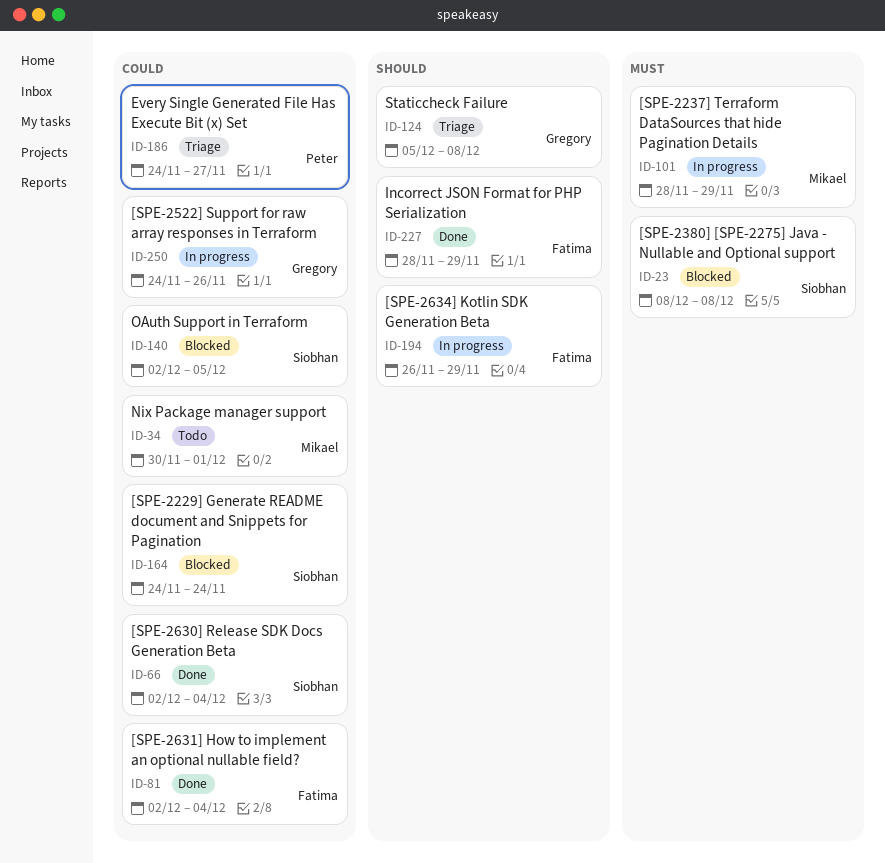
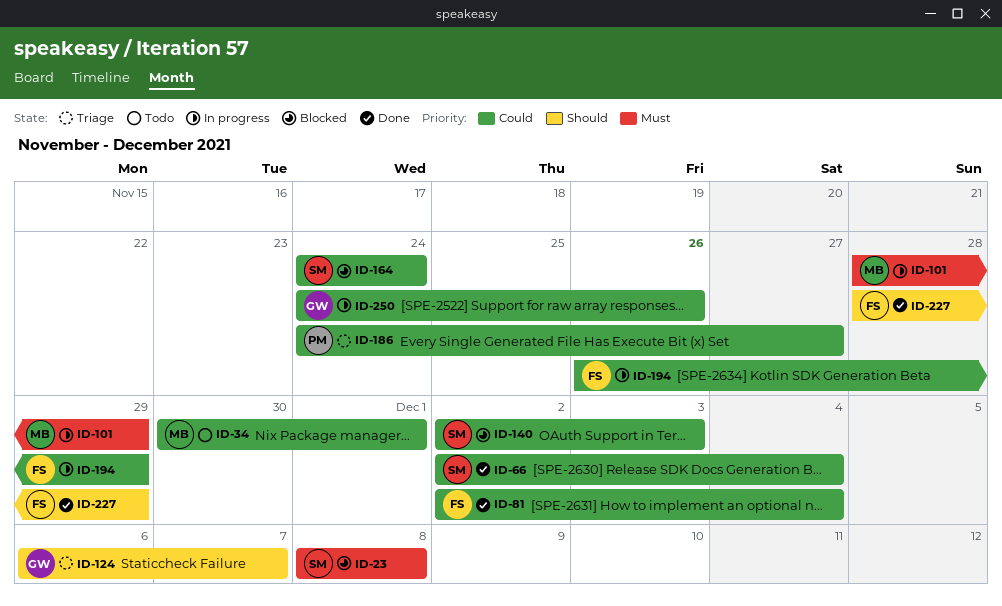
ID-124, start: Dec 5 -> Dec 6
ID-124, due: Dec 8 -> Dec 7
ID-140, due: Dec 5 -> Dec 3
ID-194, priority: Should -> Could

